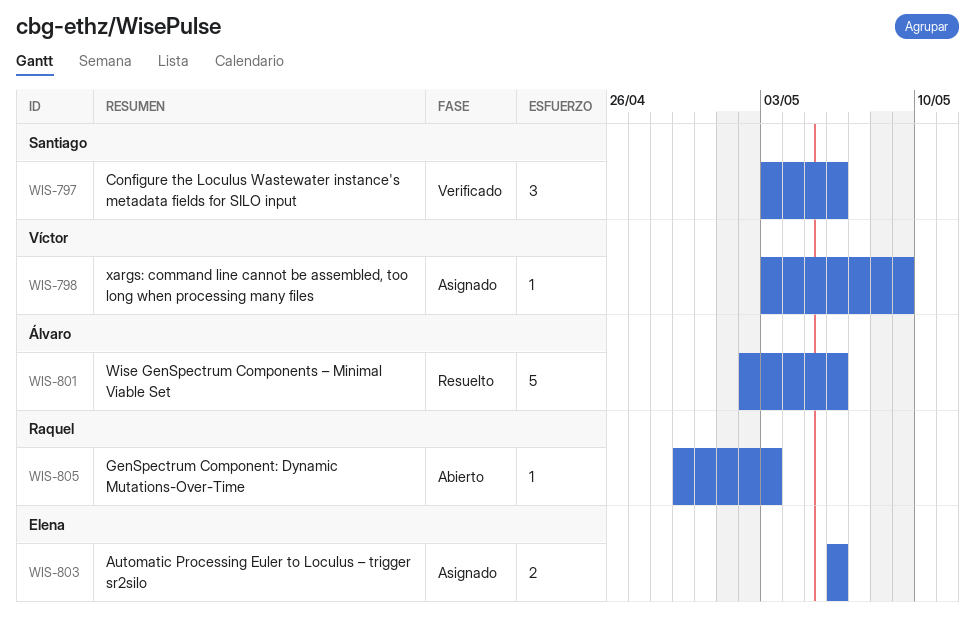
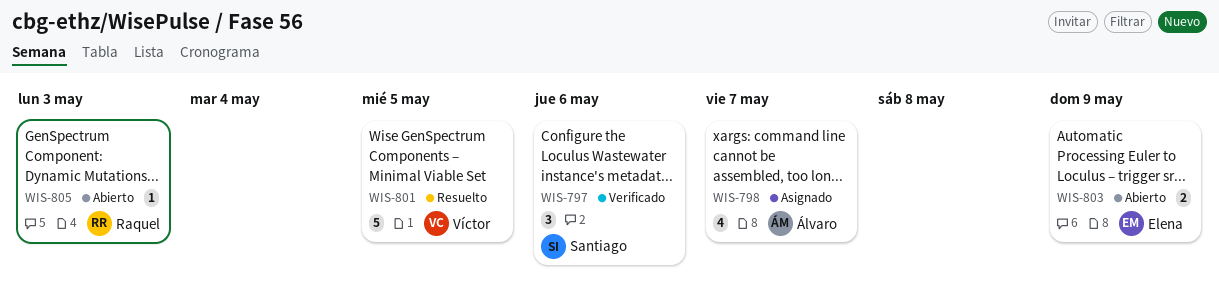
WIS-798, owner: Víctor -> Álvaro
WIS-798, estimate: 1 -> 4
WIS-798, due: May 9 -> May 7
WIS-801, owner: Álvaro -> Víctor
WIS-801, due: May 6 -> May 5
WIS-803, status: Asignado -> Abierto
WIS-803, due: May 6 -> May 9

